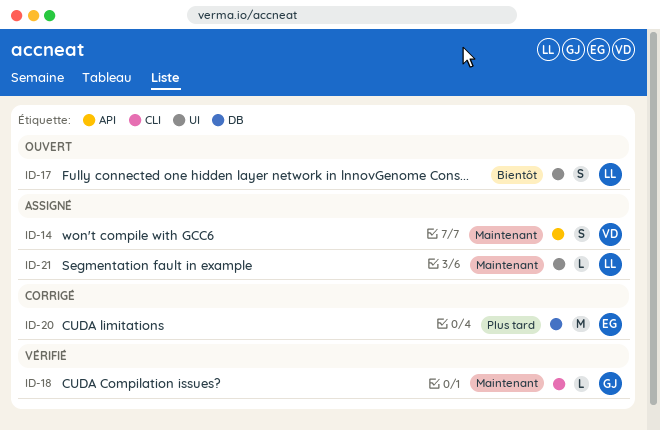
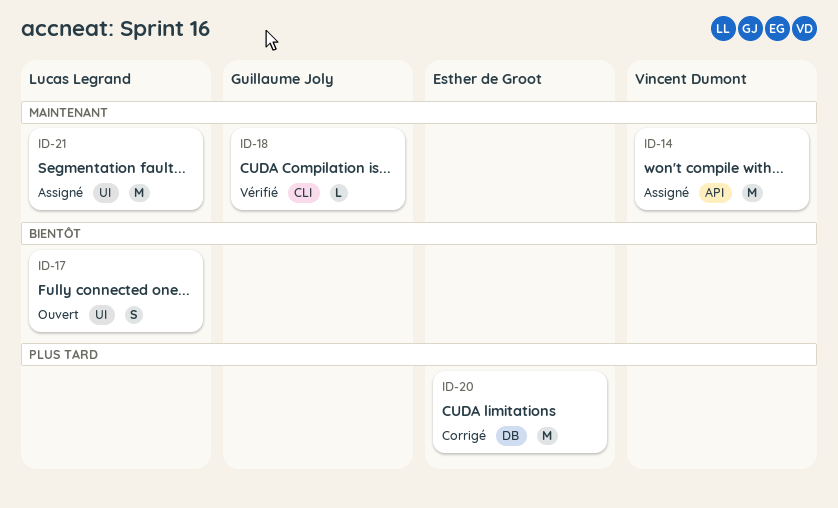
ID-14, estimate: S -> M
ID-21, estimate: L -> M

